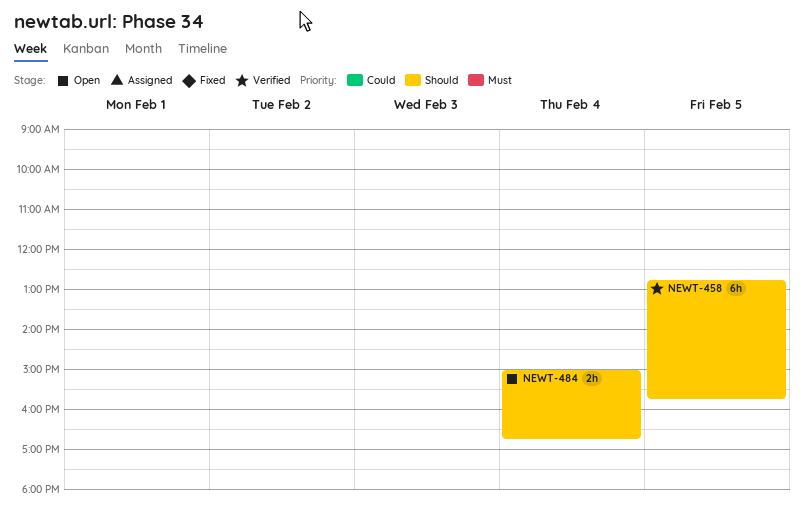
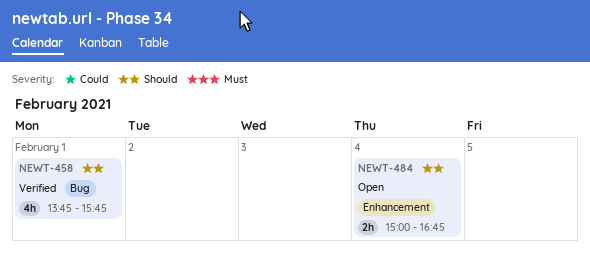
NEWT-458, estimate: 6h -> 4h
NEWT-458, day: Feb 5 -> Feb 1
NEWT-458, begins: 12:45 -> 13:45

